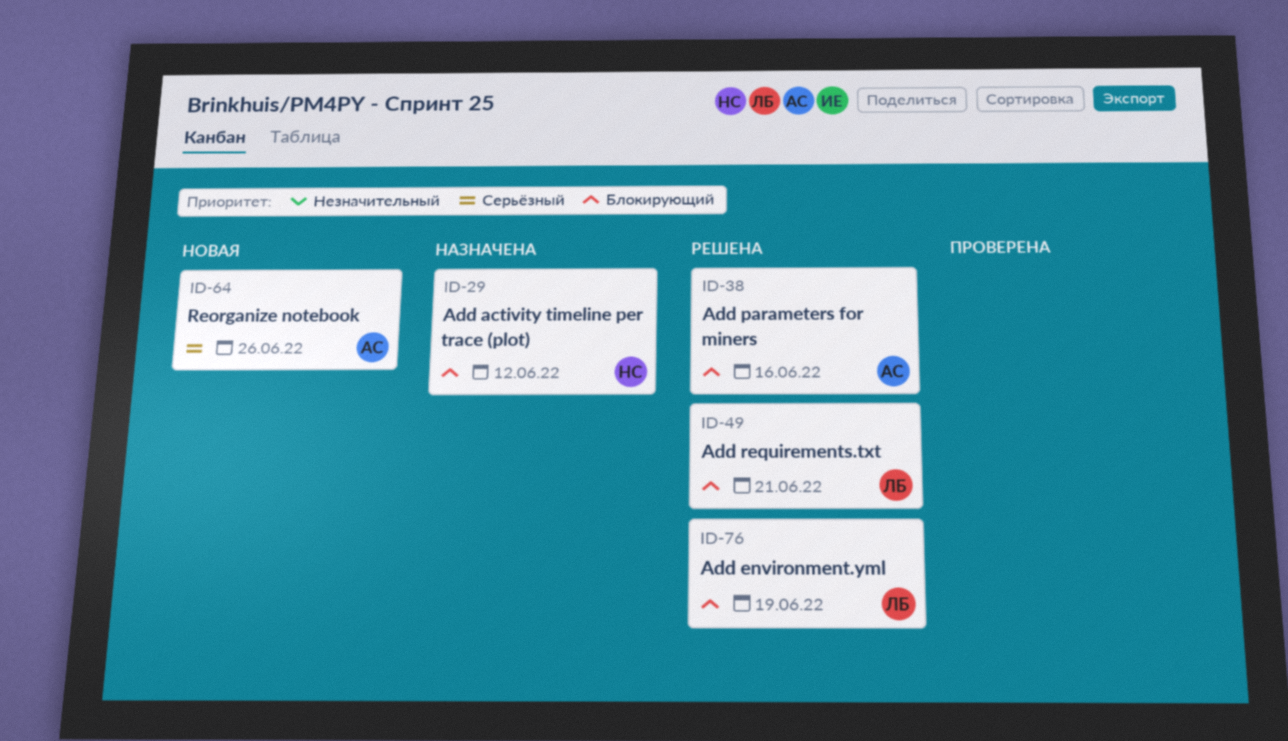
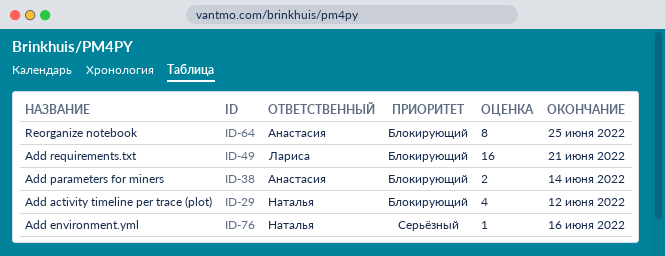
ID-38, due: Jun 16 -> Jun 14
ID-64, priority: Серьёзный -> Блокирующий
ID-64, due: Jun 26 -> Jun 25
ID-76, owner: Лариса -> Наталья
ID-76, priority: Блокирующий -> Серьёзный
ID-76, due: Jun 19 -> Jun 16

